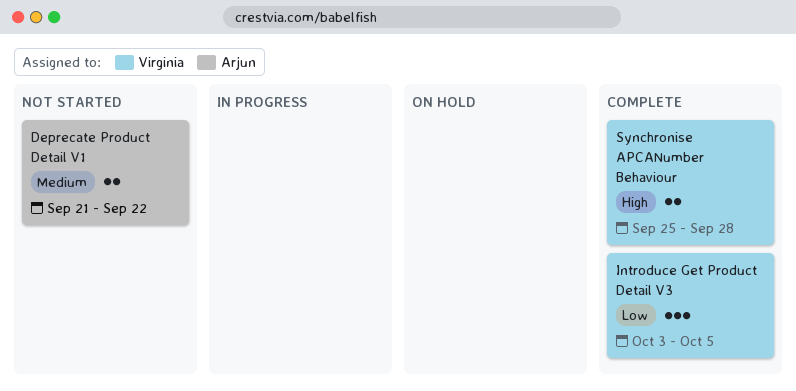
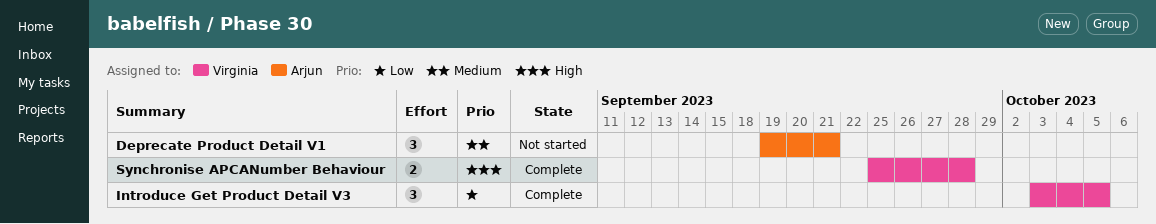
Deprecate Product Detail V1, estimate: 2 -> 3
Deprecate Product Detail V1, start: Sep 21 -> Sep 19
Deprecate Product Detail V1, due: Sep 22 -> Sep 21

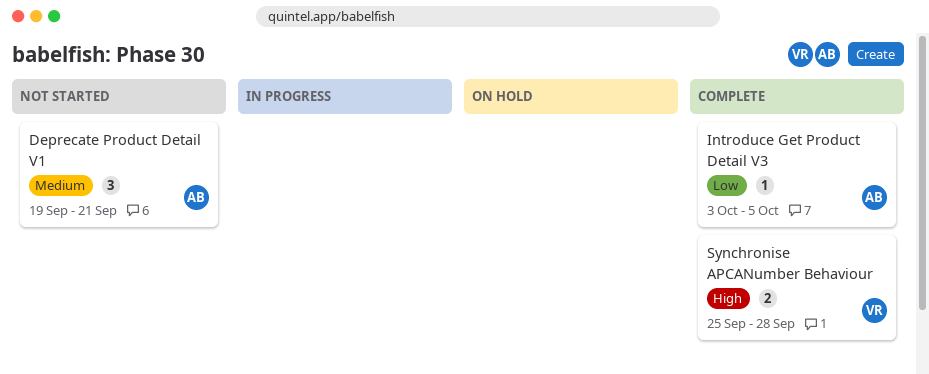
Introduce Get Product Detail V3, owner: Virginia -> Arjun
Introduce Get Product Detail V3, estimate: 3 -> 1

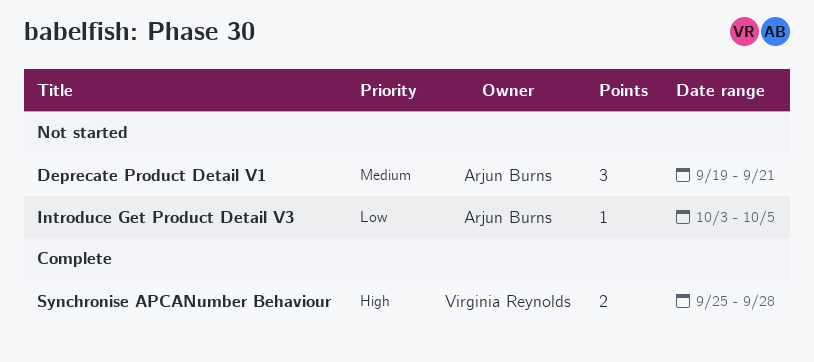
Introduce Get Product Detail V3, status: Complete -> Not started

